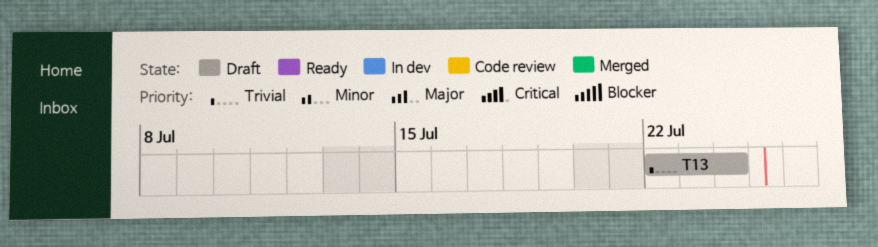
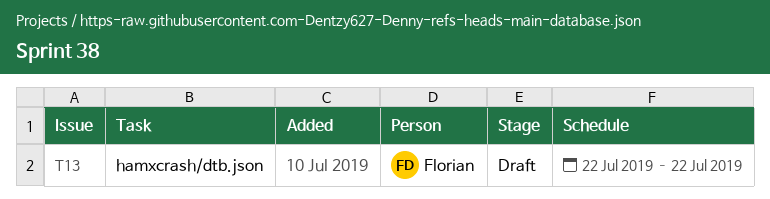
T13, due: Jul 24 -> Jul 22

